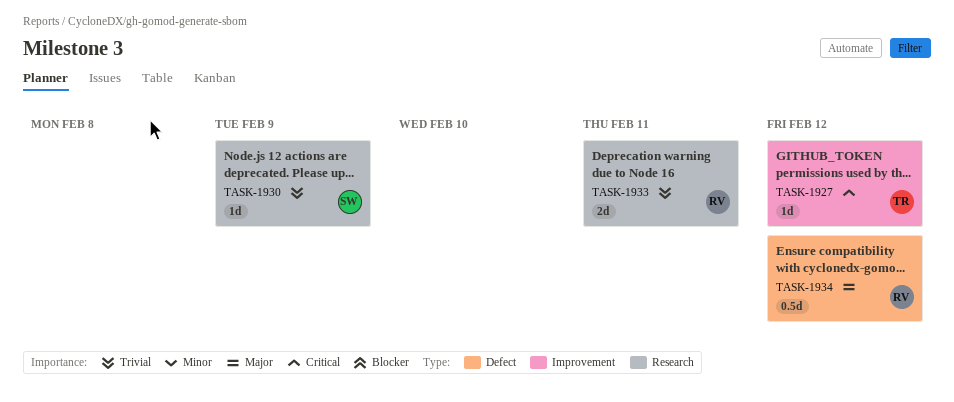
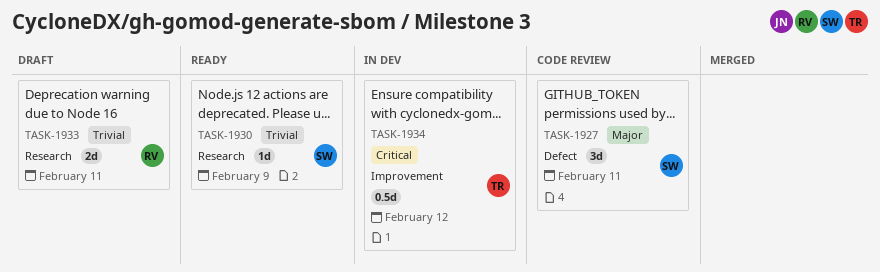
TASK-1927, owner: TR -> SW
TASK-1927, priority: Critical -> Major
TASK-1927, label: Improvement -> Defect
TASK-1927, estimate: 1d -> 3d
TASK-1927, due: Feb 12 -> Feb 11
TASK-1934, owner: RV -> TR
TASK-1934, priority: Major -> Critical
TASK-1934, label: Defect -> Improvement

